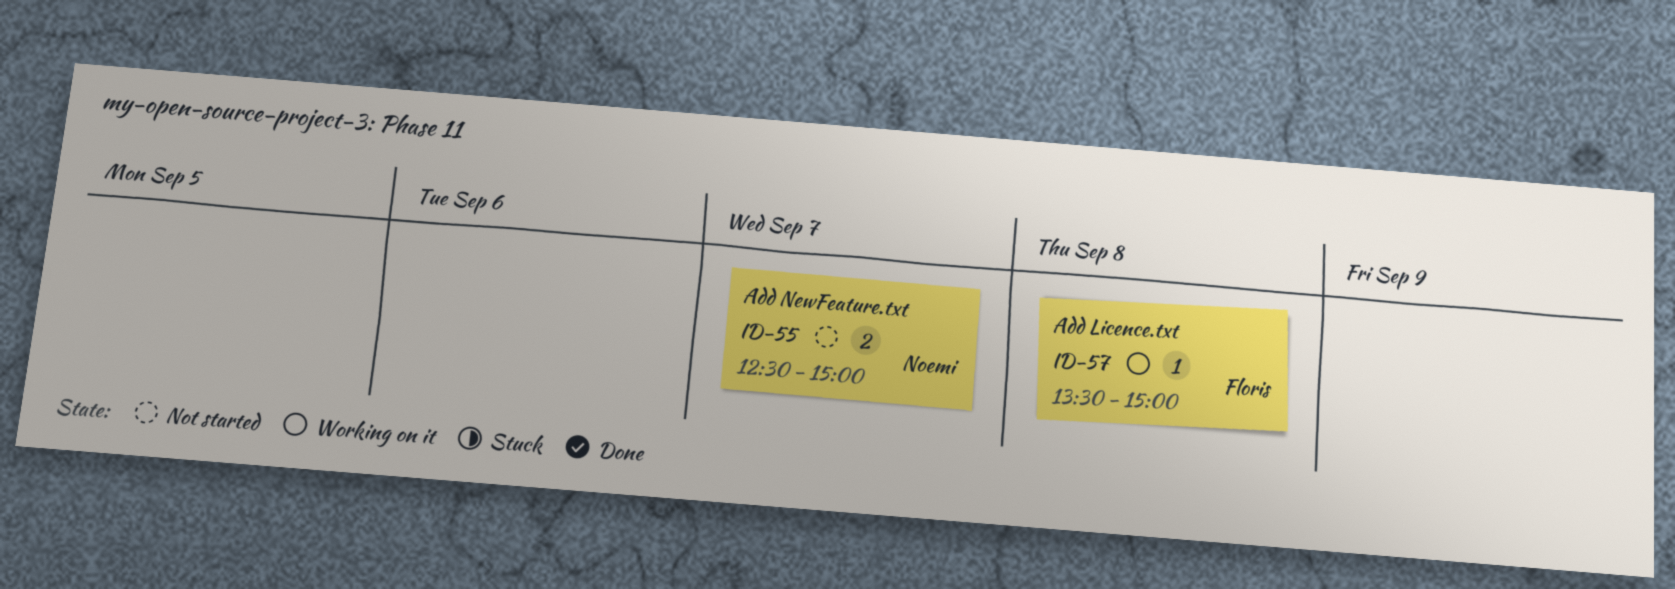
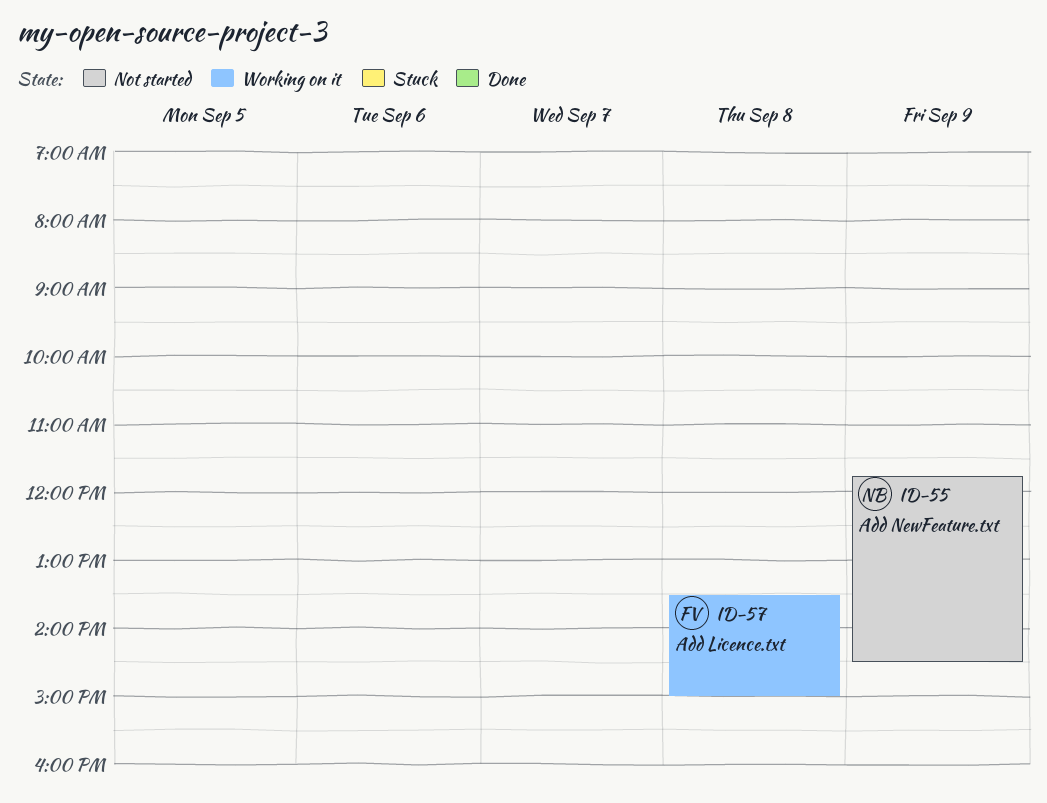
ID-55, day: Sep 7 -> Sep 9
ID-55, begins: 12:30 -> 11:45
ID-55, ends: 15:00 -> 14:30

